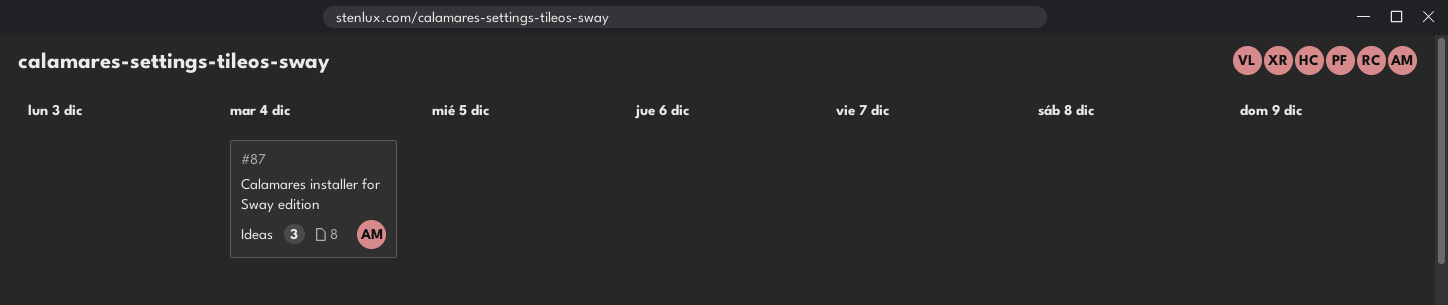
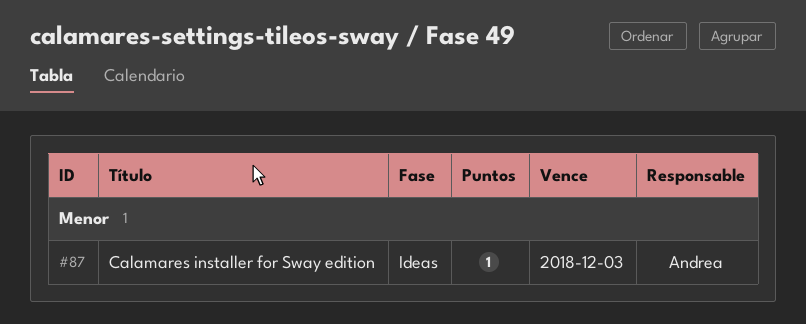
#87, estimate: 3 -> 1
#87, due: Dec 4 -> Dec 3

